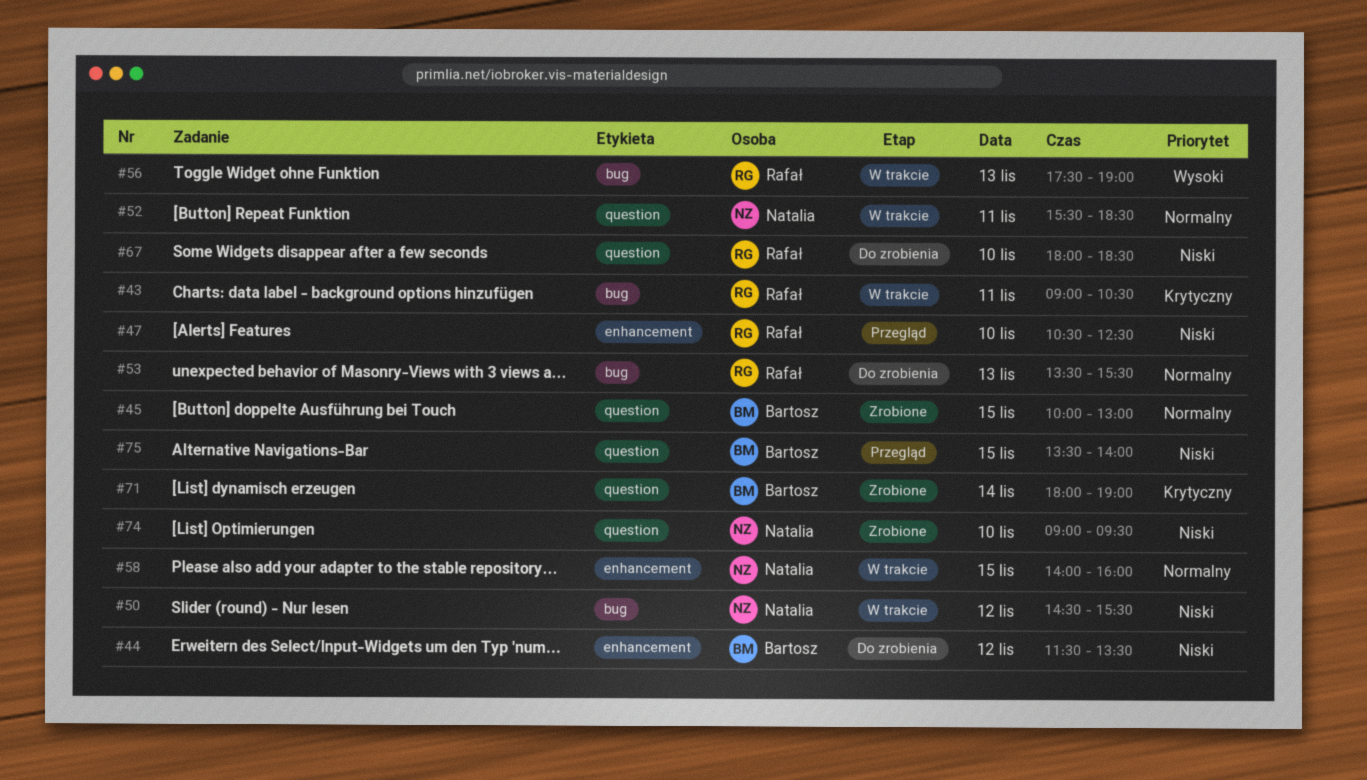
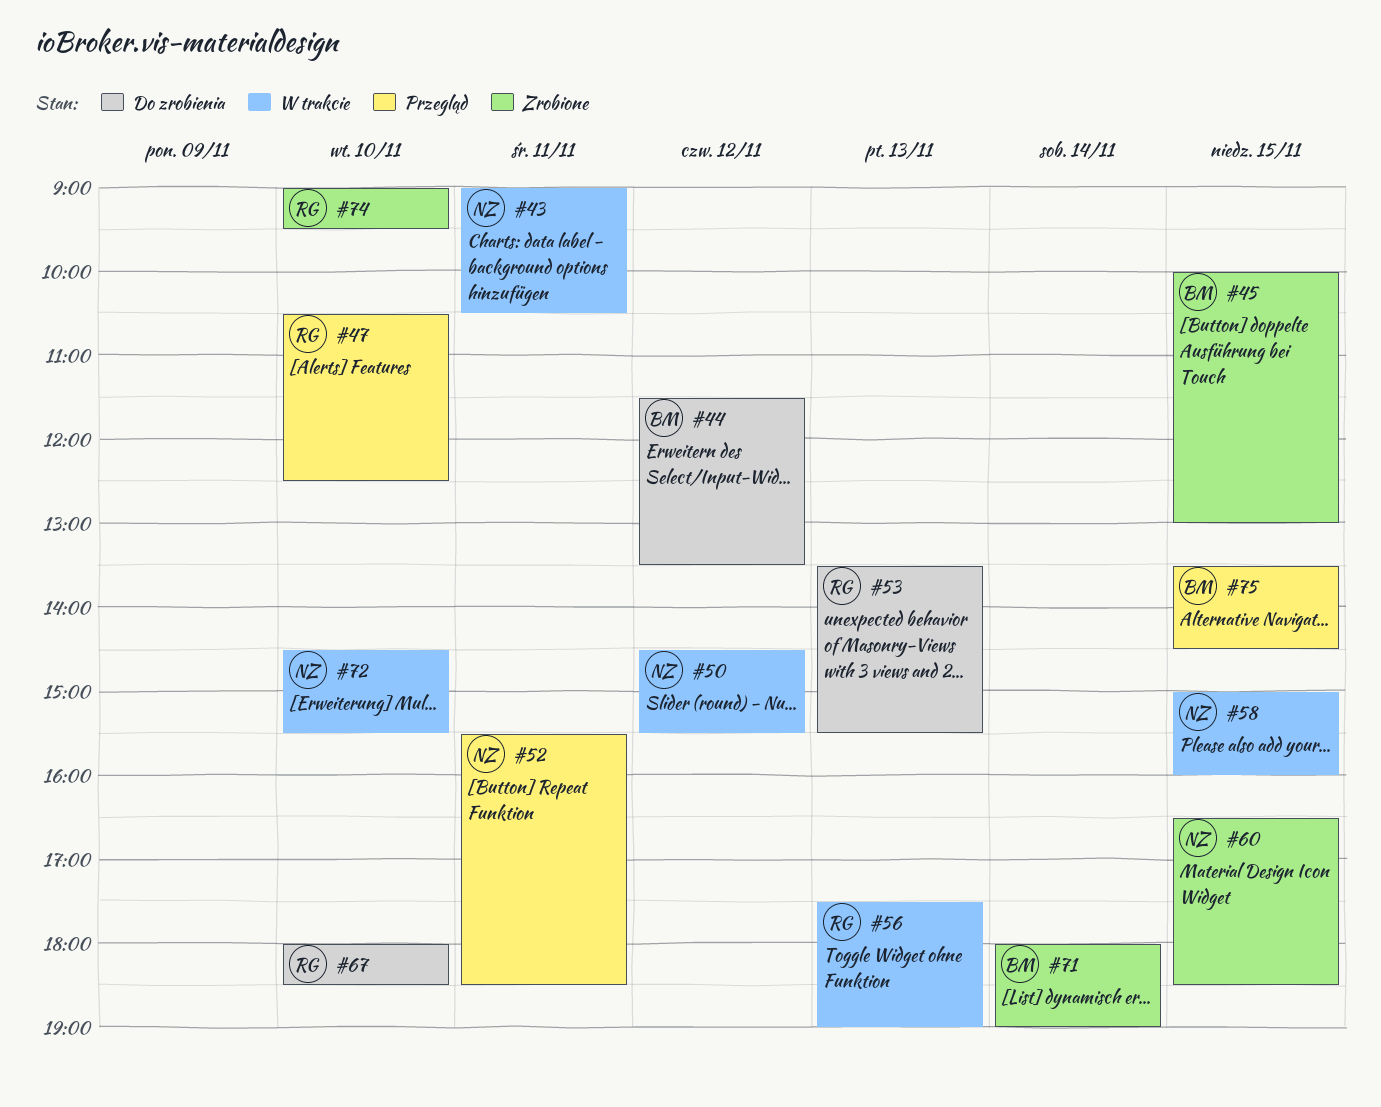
#43, owner: Rafał -> Natalia
#52, status: W trakcie -> Przegląd
#58, begins: 14:00 -> 15:00
#60: none -> present
#72: none -> present
#74, owner: Natalia -> Rafał
#75, ends: 14:00 -> 14:30

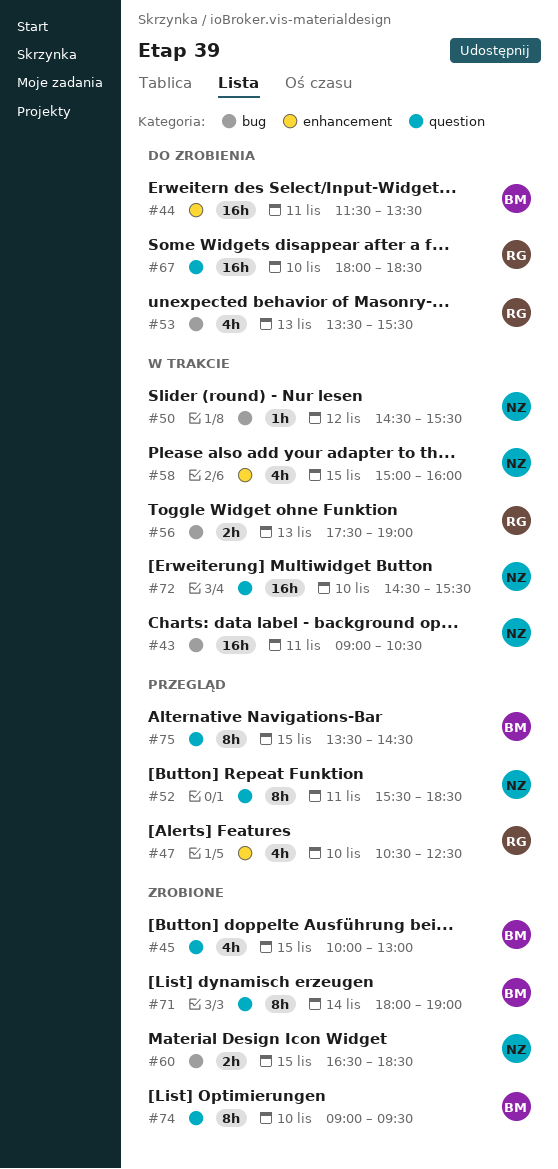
#44, day: Nov 12 -> Nov 11
#74, owner: RG -> BM

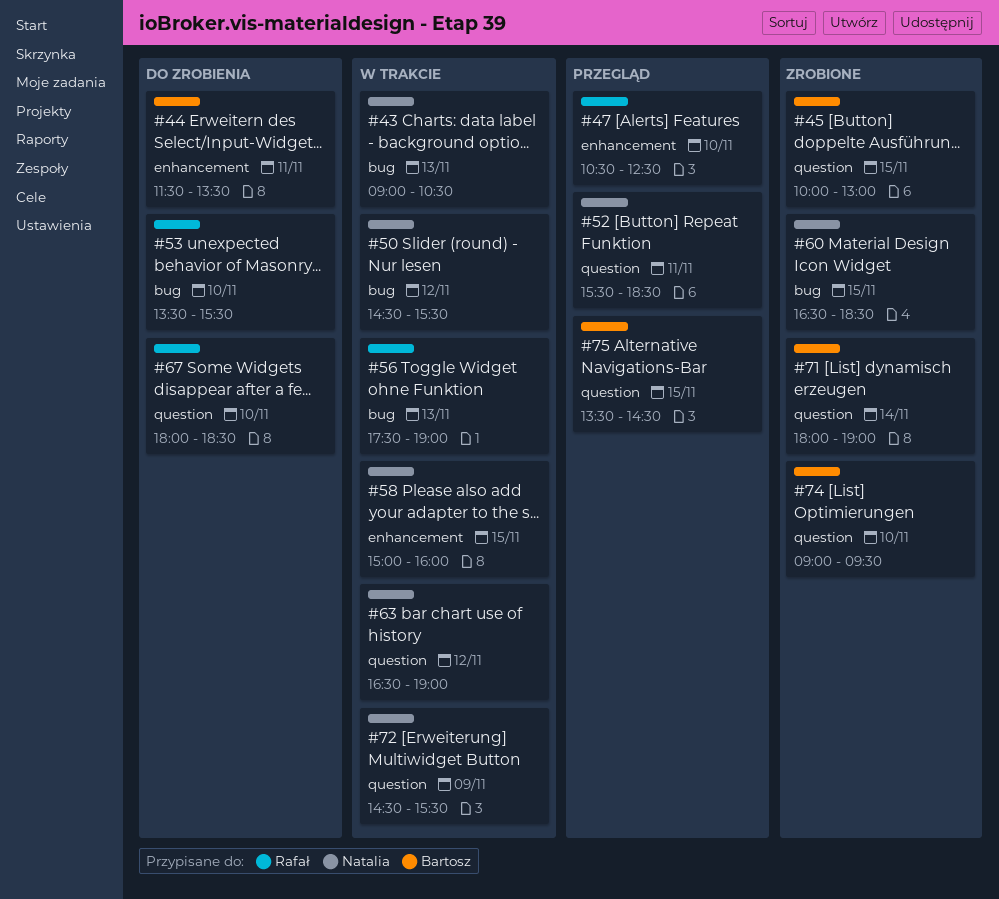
#43, day: Nov 11 -> Nov 13
#53, day: Nov 13 -> Nov 10
#63: none -> present
#72, day: Nov 10 -> Nov 9

